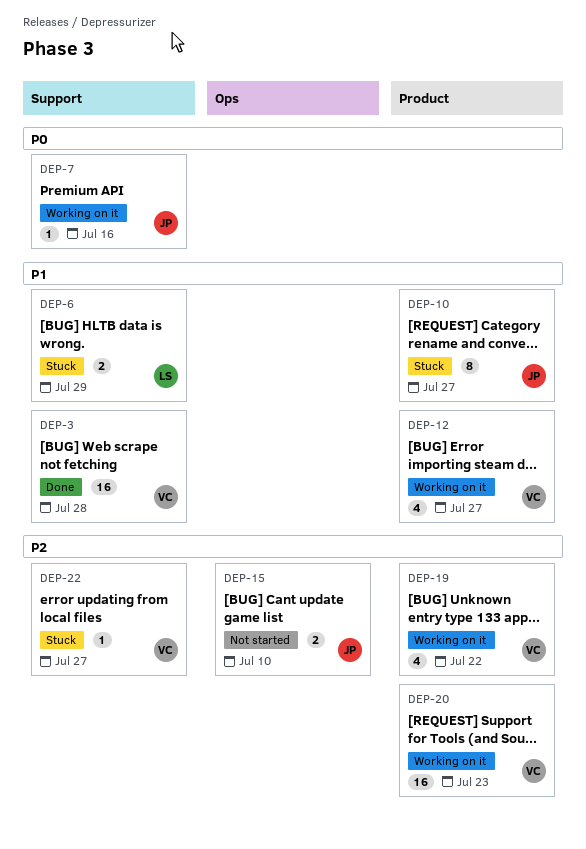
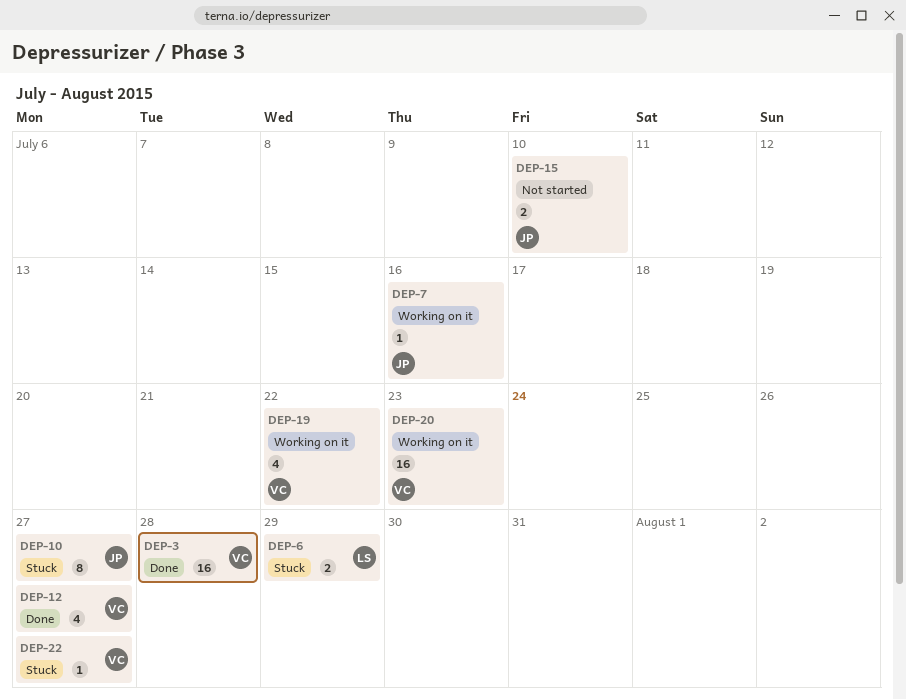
DEP-12, status: Working on it -> Done

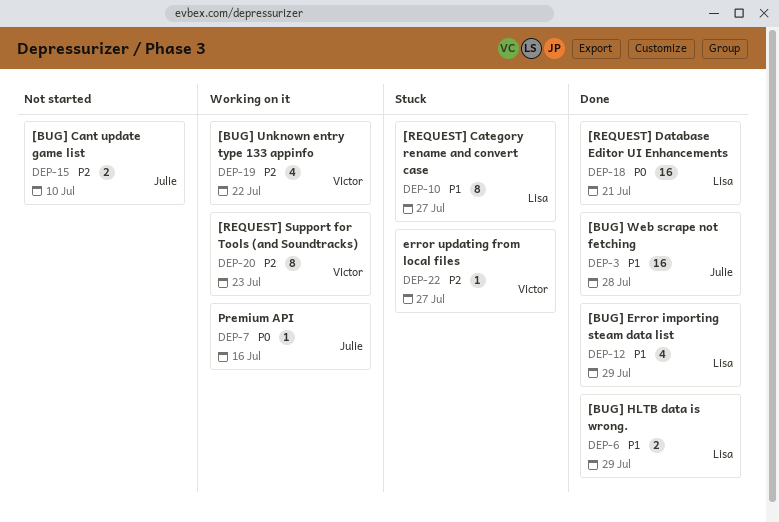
DEP-3, owner: Victor -> Julie
DEP-6, status: Stuck -> Done
DEP-10, owner: Julie -> Lisa
DEP-12, owner: Victor -> Lisa
DEP-12, due: Jul 27 -> Jul 29
DEP-18: none -> present
DEP-20, estimate: 16 -> 8

